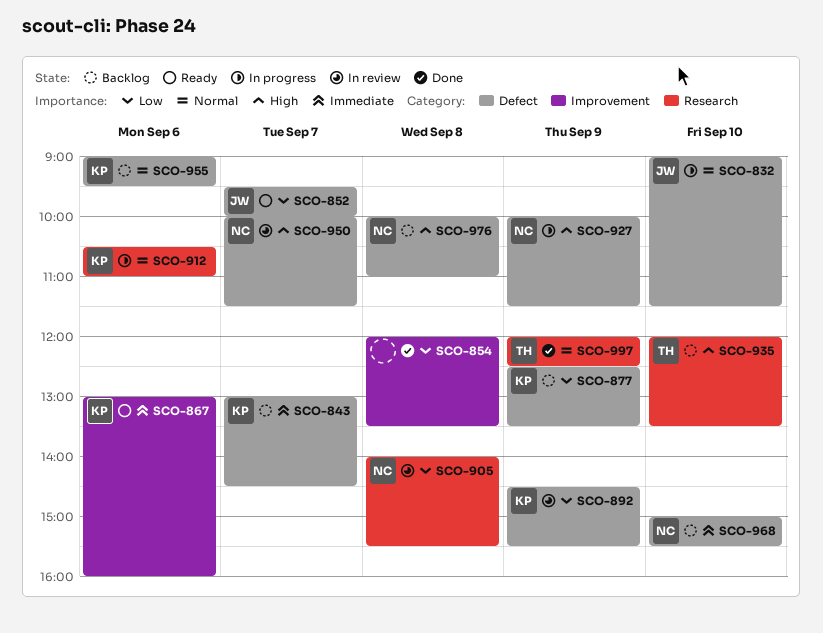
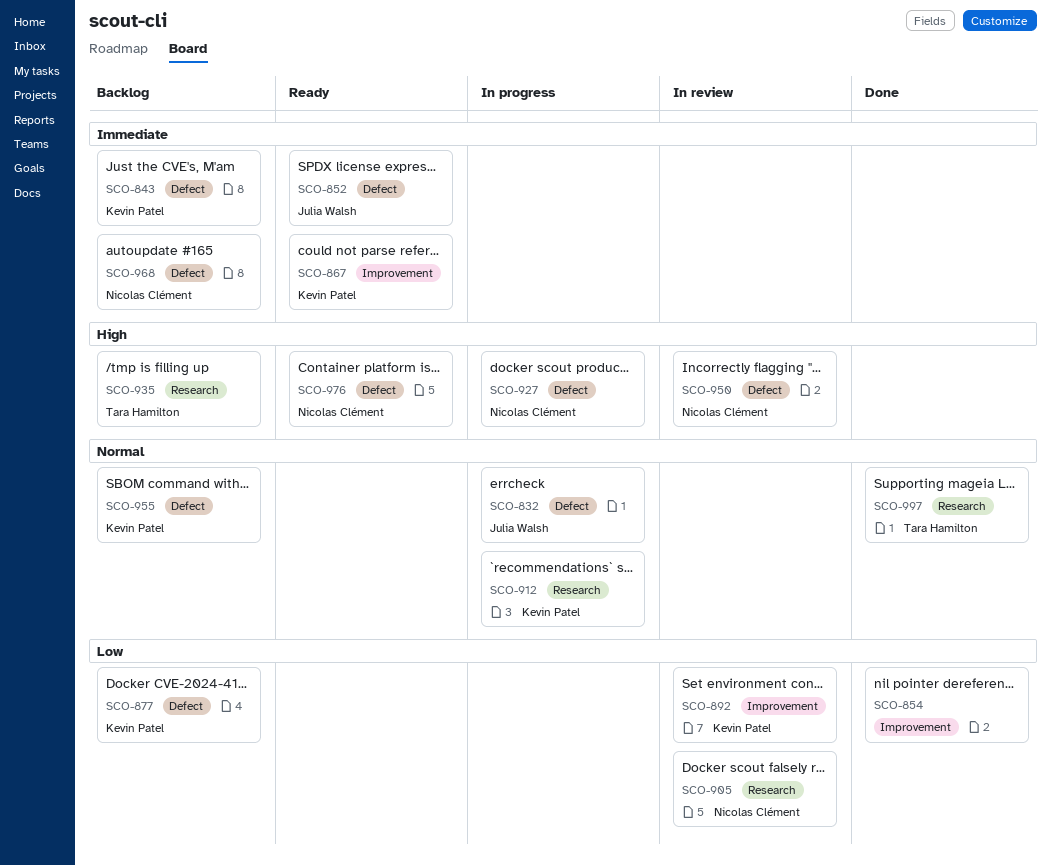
SCO-852, priority: Low -> Immediate
SCO-892, label: Defect -> Improvement
SCO-976, status: Backlog -> Ready

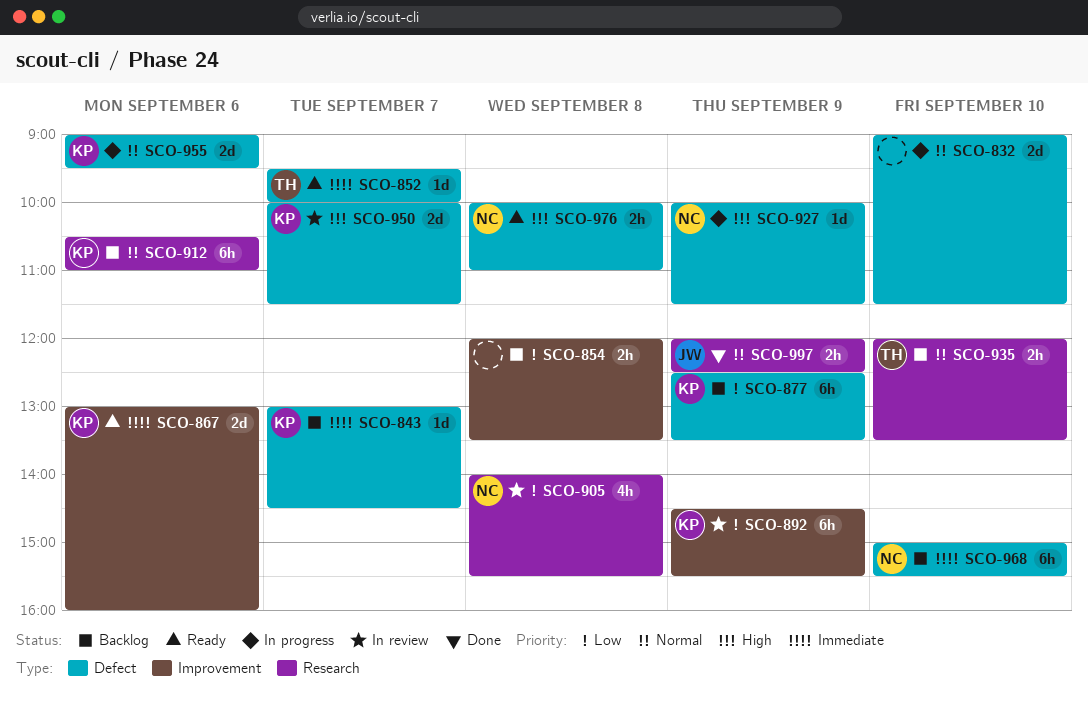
SCO-832, owner: Julia Walsh -> none
SCO-852, owner: Julia Walsh -> Tara Hamilton
SCO-854, status: Done -> Backlog
SCO-912, status: In progress -> Backlog
SCO-935, priority: High -> Normal
SCO-950, owner: Nicolas Clément -> Kevin Patel
SCO-955, status: Backlog -> In progress
SCO-997, owner: Tara Hamilton -> Julia Walsh

